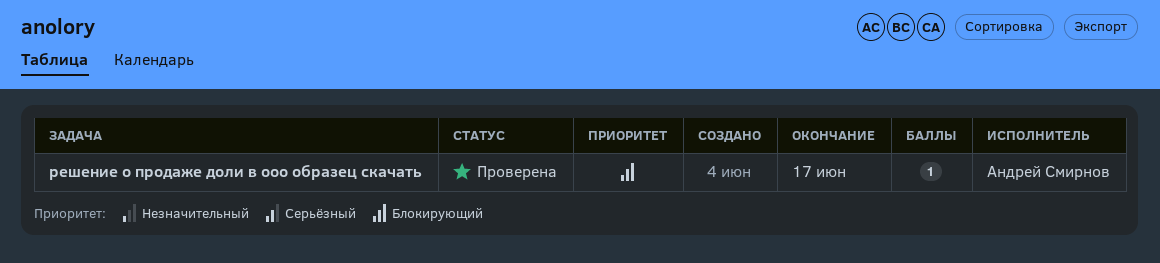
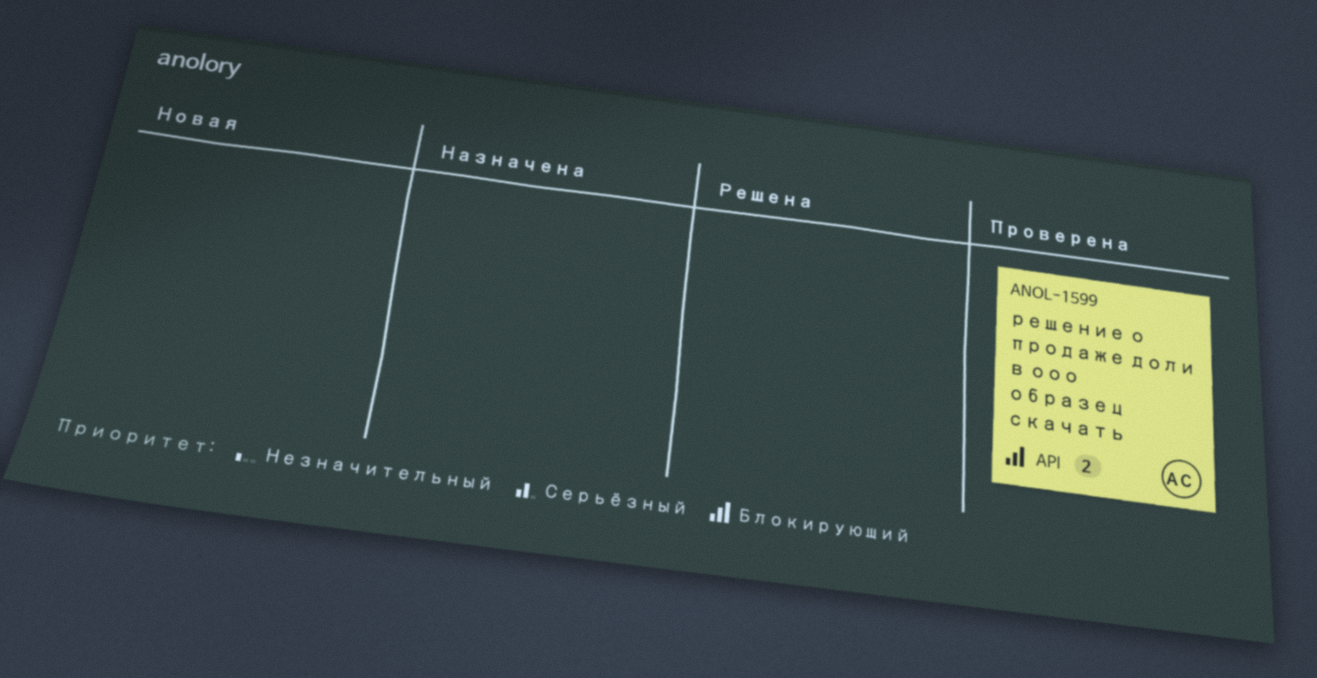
решение о продаже доли в ооо образец скачать, estimate: 1 -> 2

